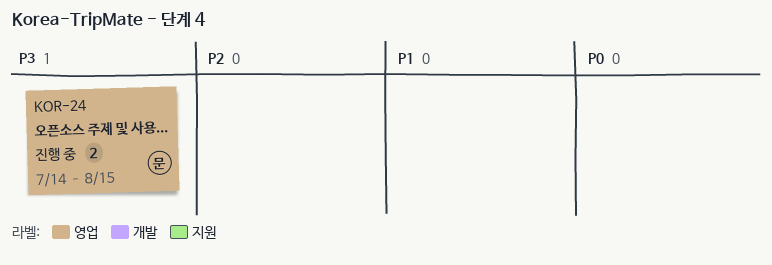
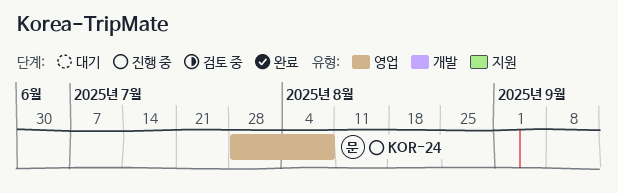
KOR-24, start: Jul 14 -> Jul 28
KOR-24, due: Aug 15 -> Aug 8

